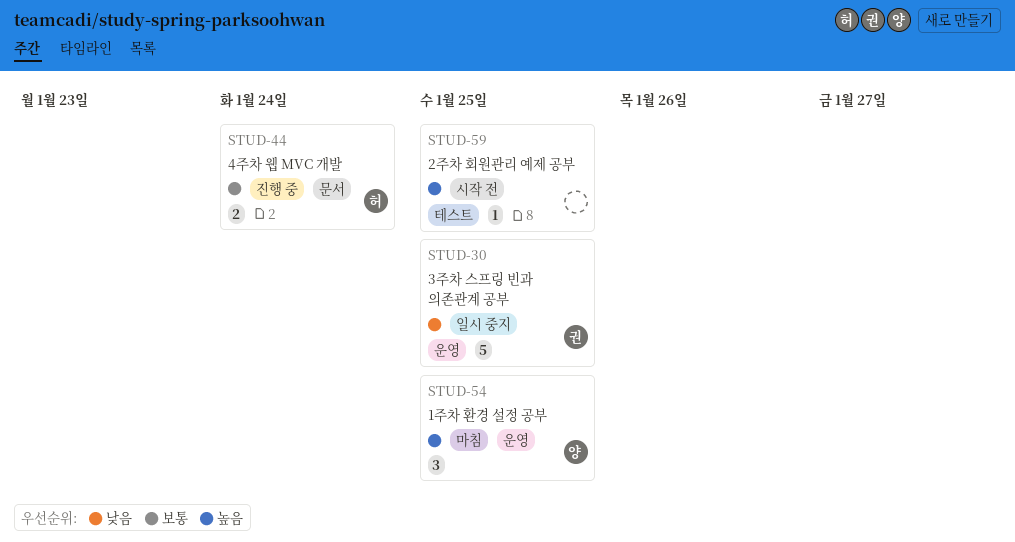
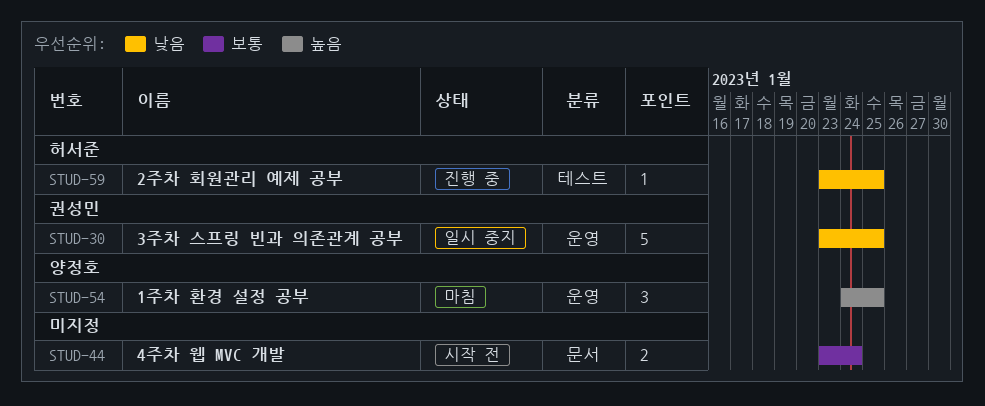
STUD-44, status: 진행 중 -> 시작 전
STUD-44, owner: 허서준 -> none
STUD-59, status: 시작 전 -> 진행 중
STUD-59, owner: none -> 허서준
STUD-59, priority: 높음 -> 낮음

